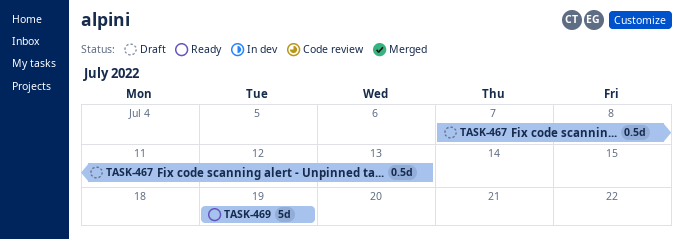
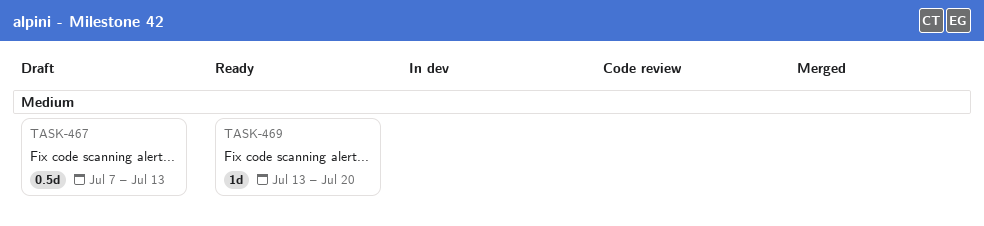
TASK-469, estimate: 5d -> 1d
TASK-469, start: Jul 19 -> Jul 13
TASK-469, due: Jul 19 -> Jul 20

